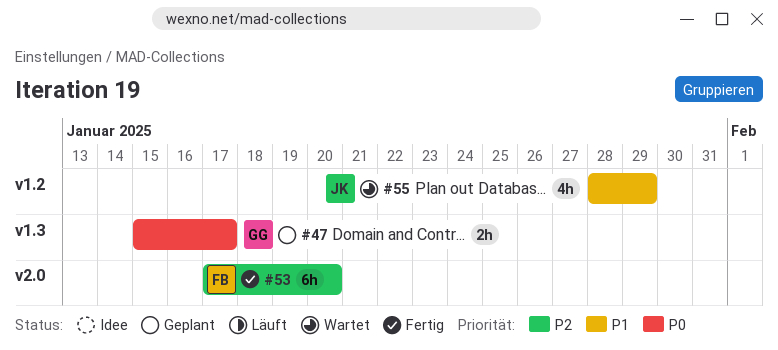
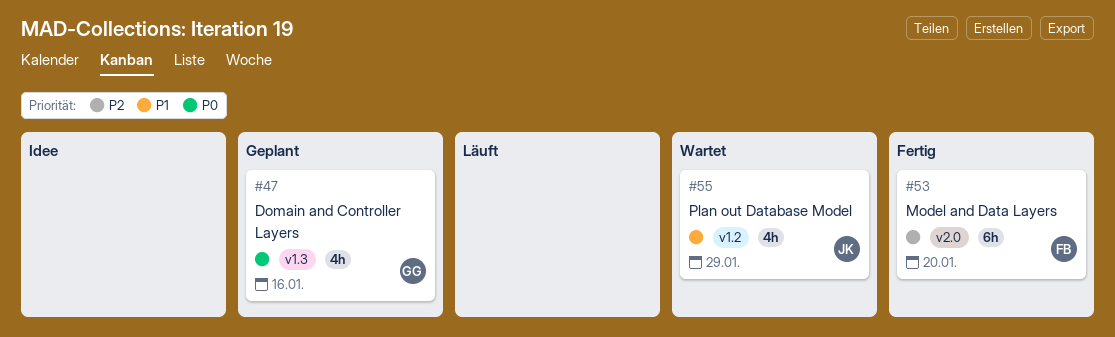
#47, estimate: 2h -> 4h
#47, due: Jan 17 -> Jan 16

